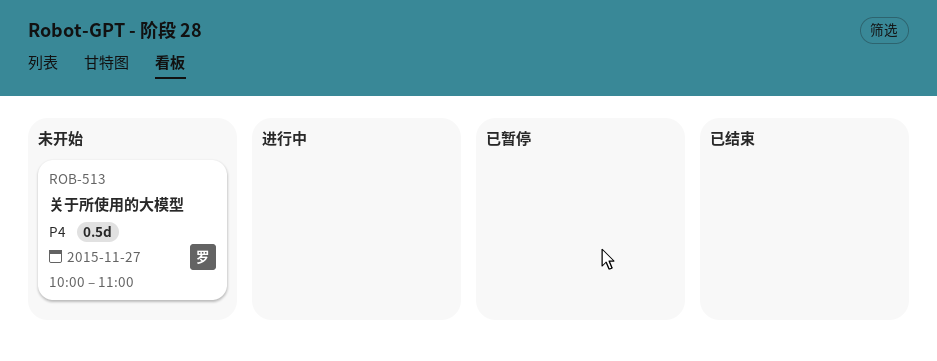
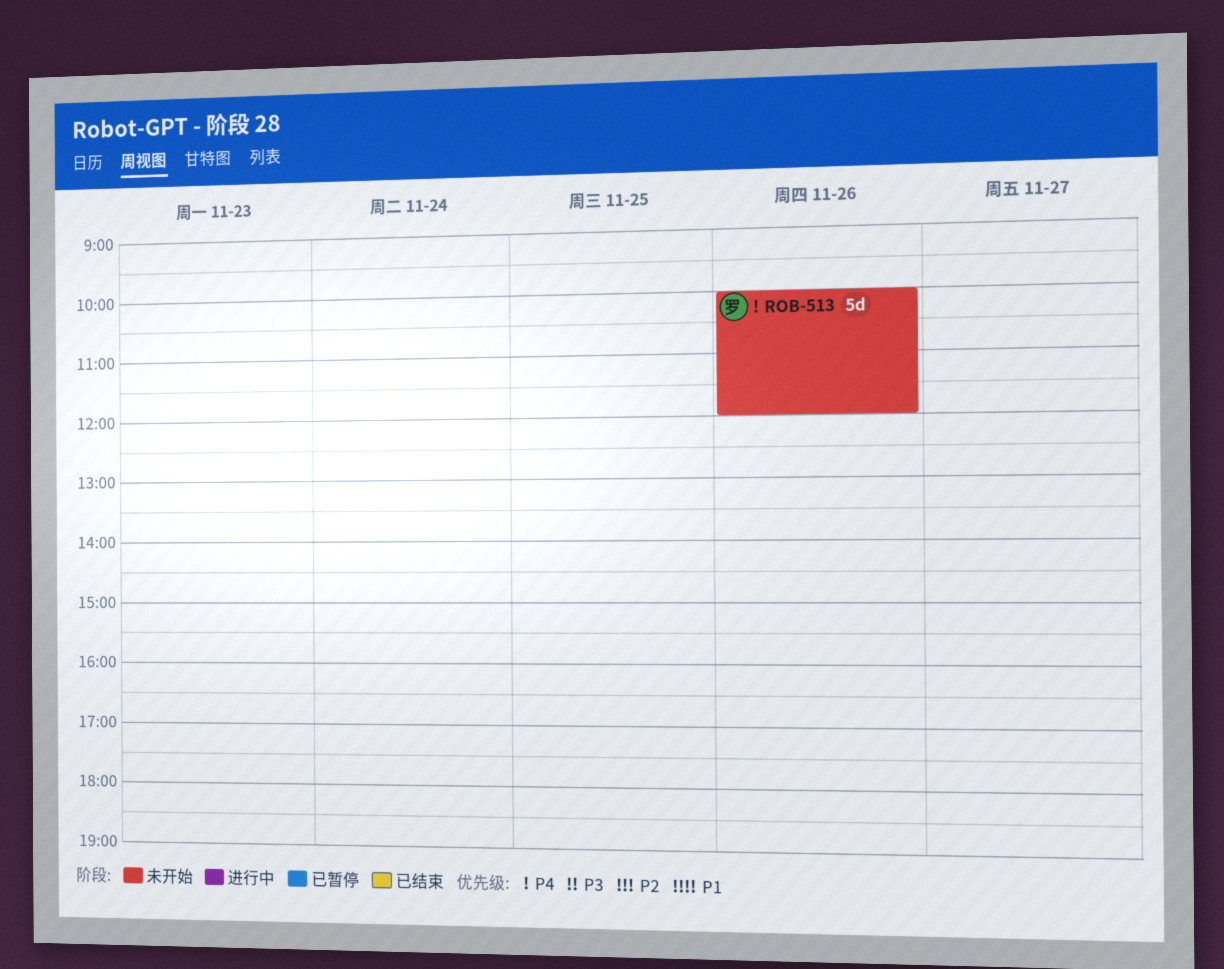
ROB-513, estimate: 0.5d -> 5d
ROB-513, day: Nov 27 -> Nov 26
ROB-513, ends: 11:00 -> 12:00

